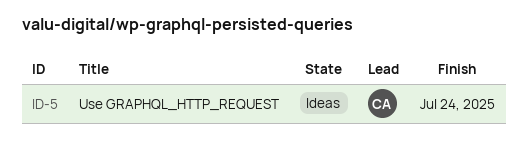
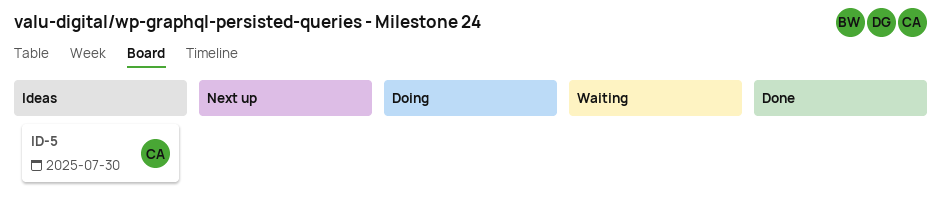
ID-5, due: Jul 24 -> Jul 30

